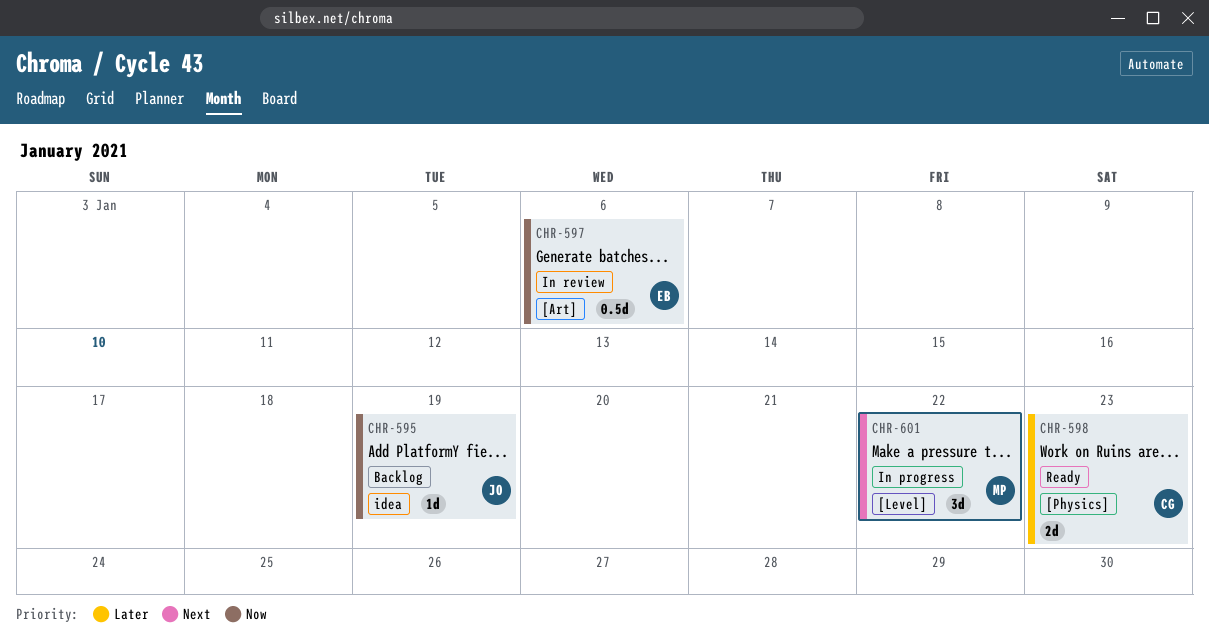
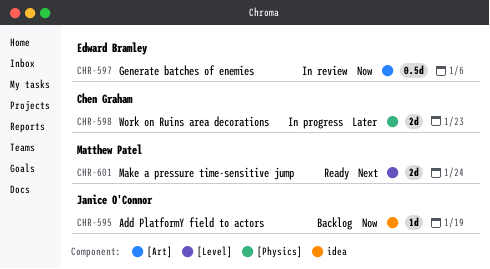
CHR-598, status: Ready -> In progress
CHR-601, status: In progress -> Ready
CHR-601, estimate: 3d -> 2d
CHR-601, due: Jan 22 -> Jan 24

